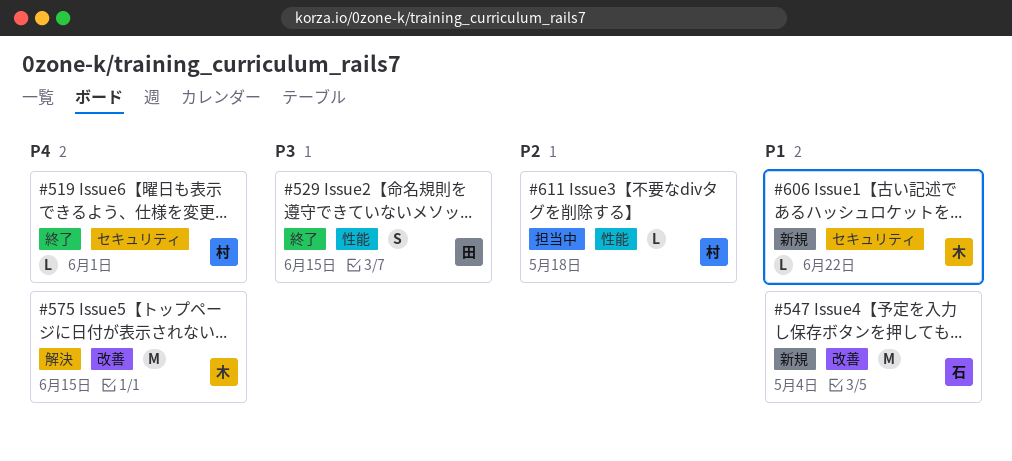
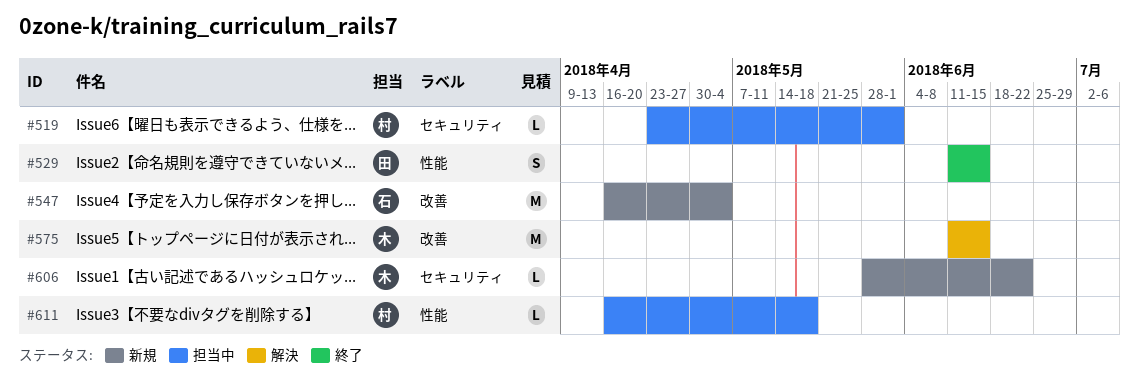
#519, status: 終了 -> 担当中

